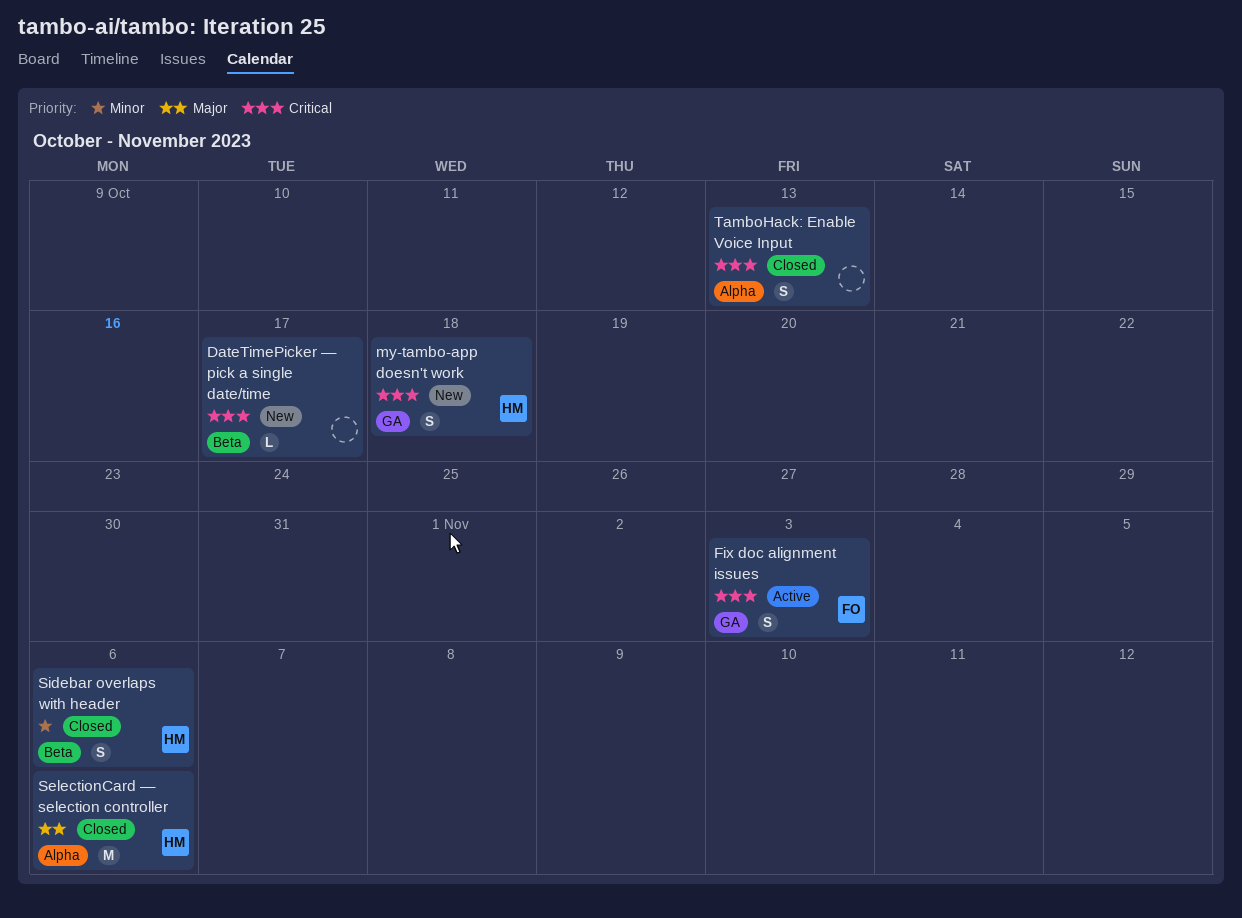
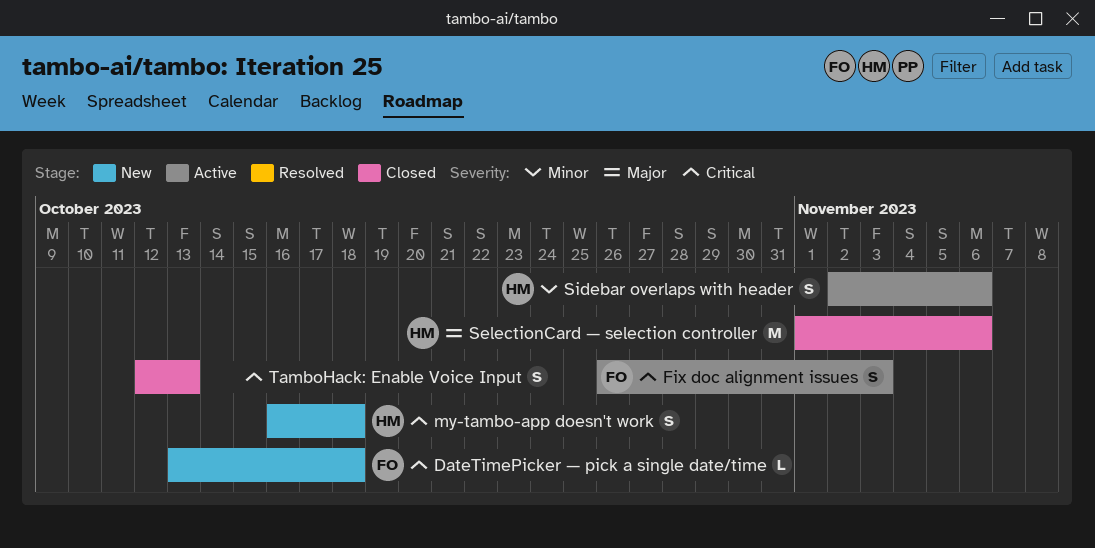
DateTimePicker — pick a single date/time, owner: none -> FO
DateTimePicker — pick a single date/time, due: Oct 17 -> Oct 18
Sidebar overlaps with header, status: Closed -> Active

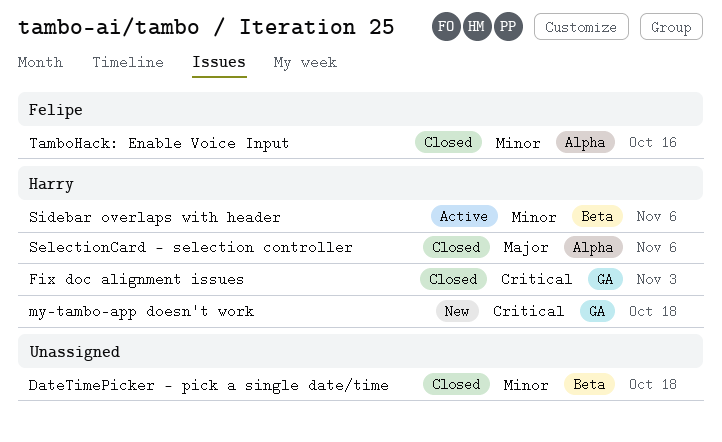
DateTimePicker — pick a single date/time, status: New -> Closed
DateTimePicker — pick a single date/time, owner: Felipe -> none
DateTimePicker — pick a single date/time, priority: Critical -> Minor
Fix doc alignment issues, status: Active -> Closed
Fix doc alignment issues, owner: Felipe -> Harry
TamboHack: Enable Voice Input, owner: none -> Felipe
TamboHack: Enable Voice Input, priority: Critical -> Minor
TamboHack: Enable Voice Input, due: Oct 13 -> Oct 16

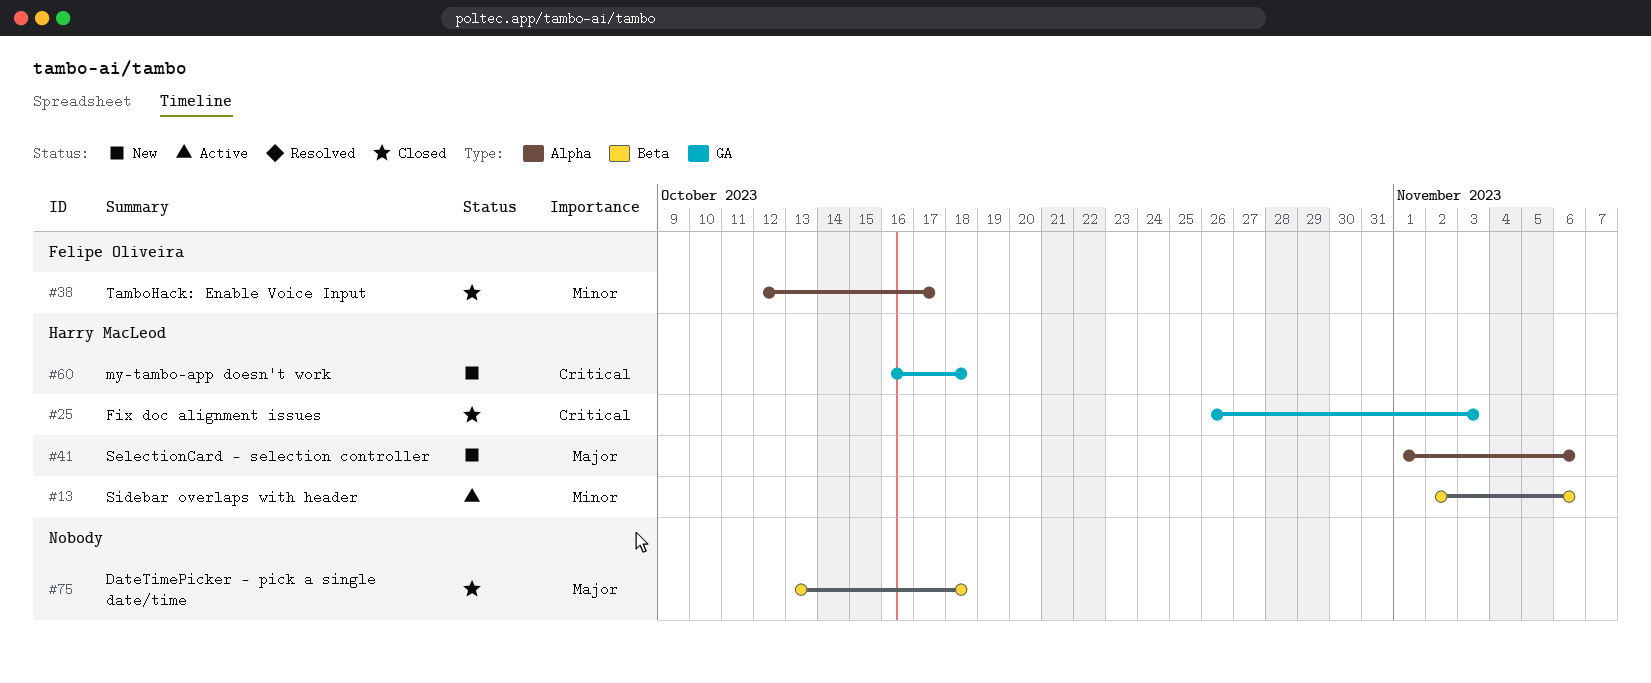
DateTimePicker — pick a single date/time, priority: Minor -> Major
SelectionCard — selection controller, status: Closed -> New
TamboHack: Enable Voice Input, due: Oct 16 -> Oct 17

